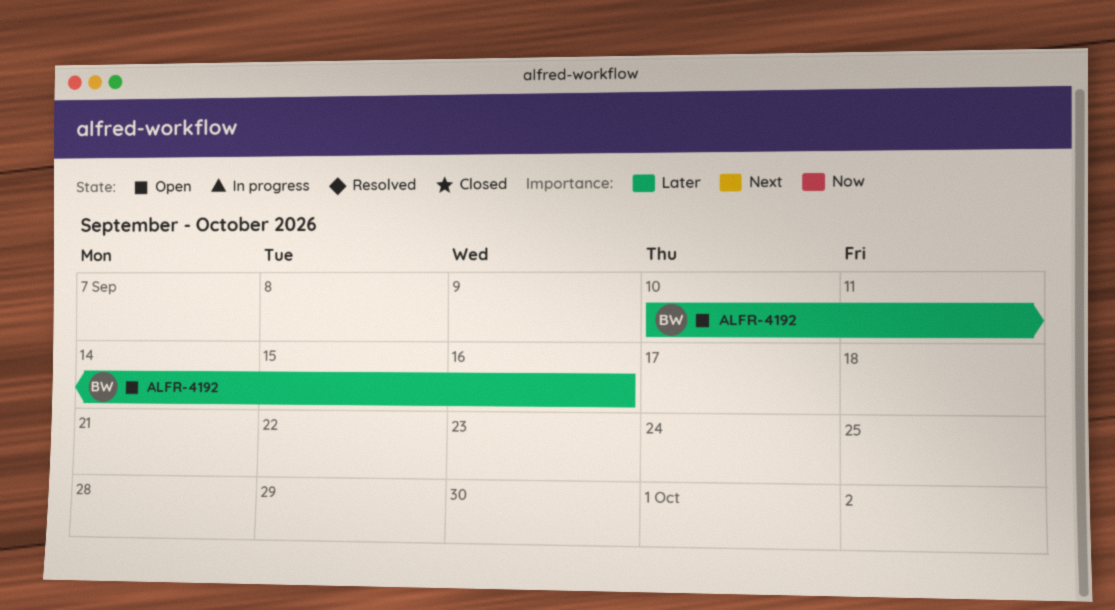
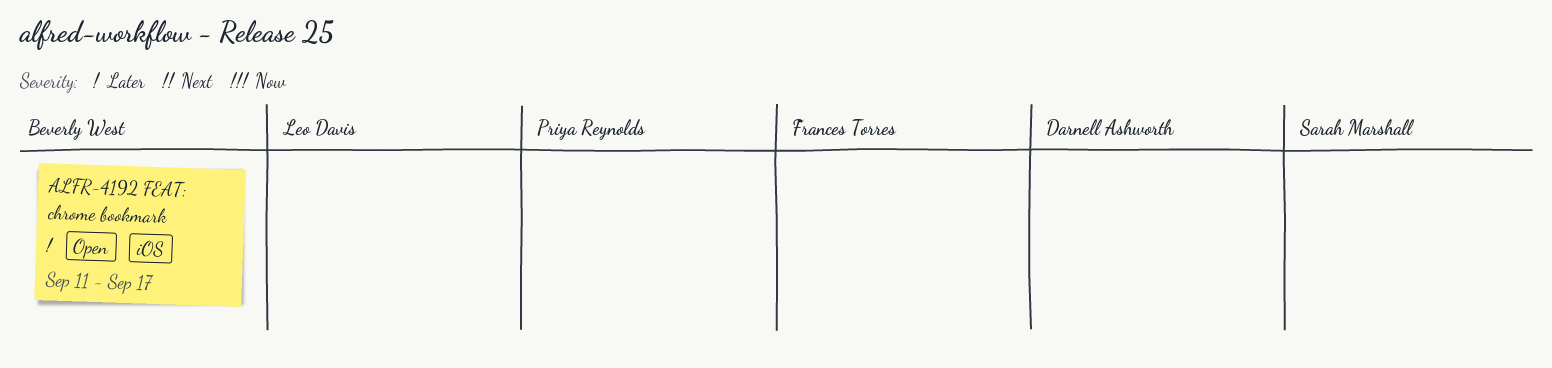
ALFR-4192, start: Sep 10 -> Sep 11
ALFR-4192, due: Sep 16 -> Sep 17

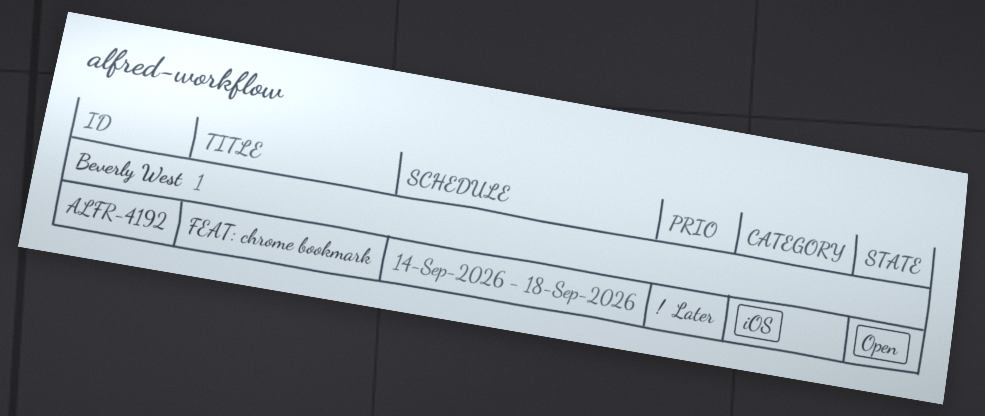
ALFR-4192, start: Sep 11 -> Sep 14
ALFR-4192, due: Sep 17 -> Sep 18

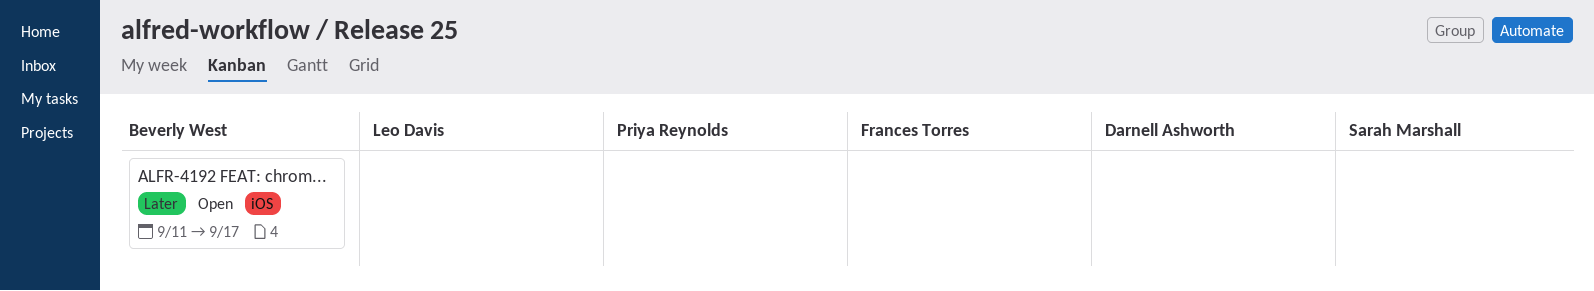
ALFR-4192, start: Sep 14 -> Sep 11
ALFR-4192, due: Sep 18 -> Sep 17

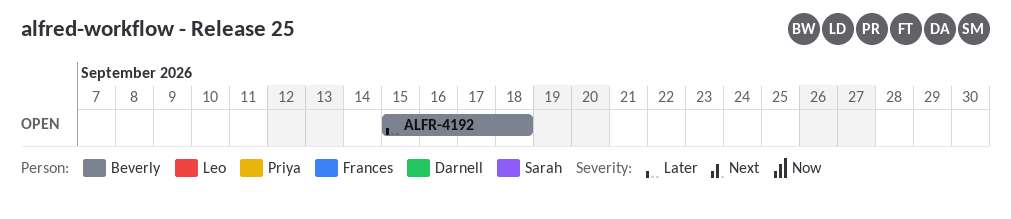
ALFR-4192, start: Sep 11 -> Sep 15
ALFR-4192, due: Sep 17 -> Sep 18

